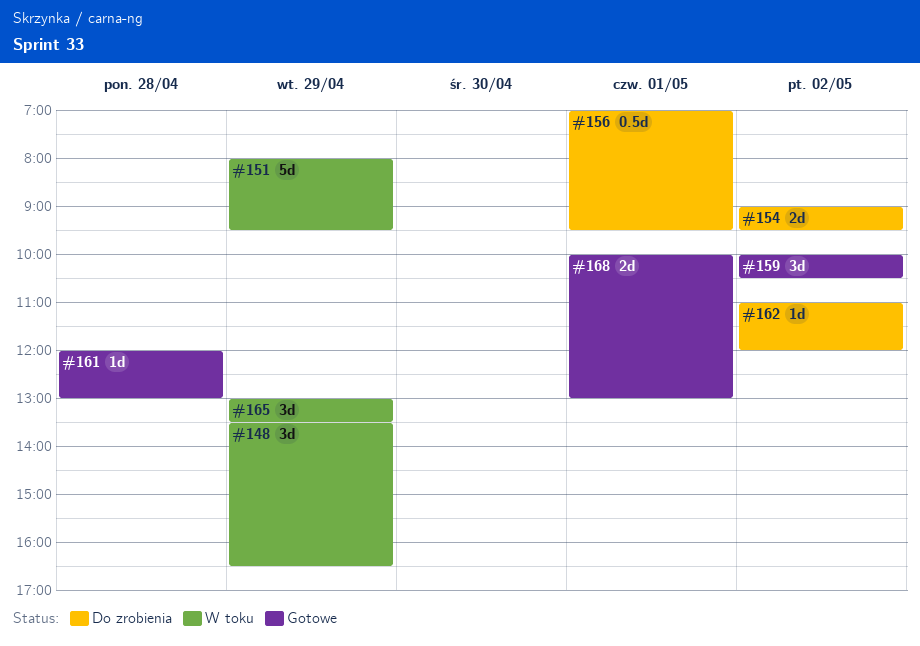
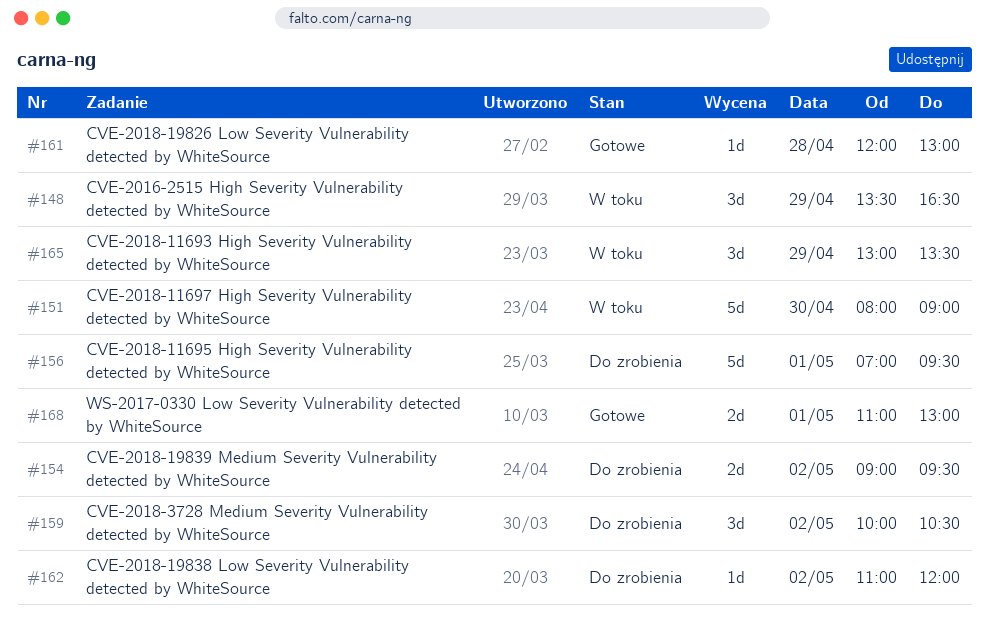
#151, day: Apr 29 -> Apr 30
#151, ends: 09:30 -> 09:00
#156, estimate: 0.5d -> 5d
#159, status: Gotowe -> Do zrobienia
#168, begins: 10:00 -> 11:00

